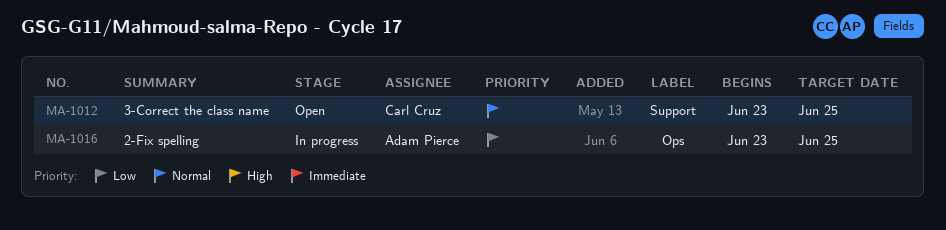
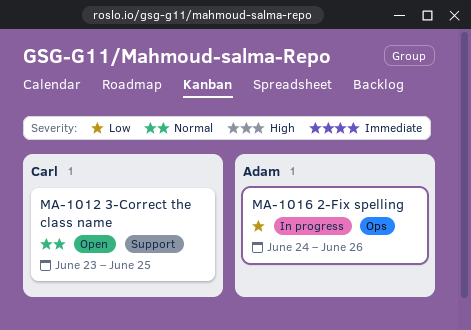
MA-1016, start: Jun 23 -> Jun 24
MA-1016, due: Jun 25 -> Jun 26

